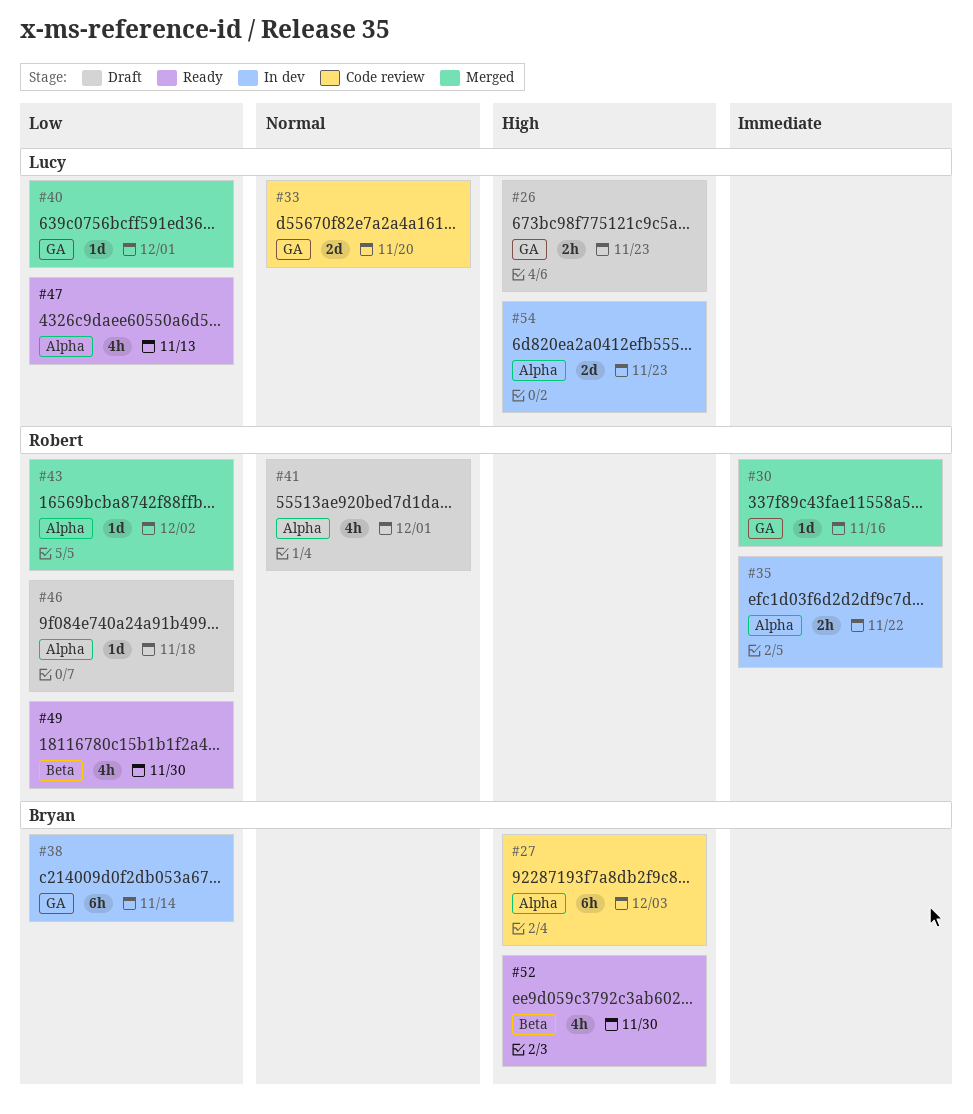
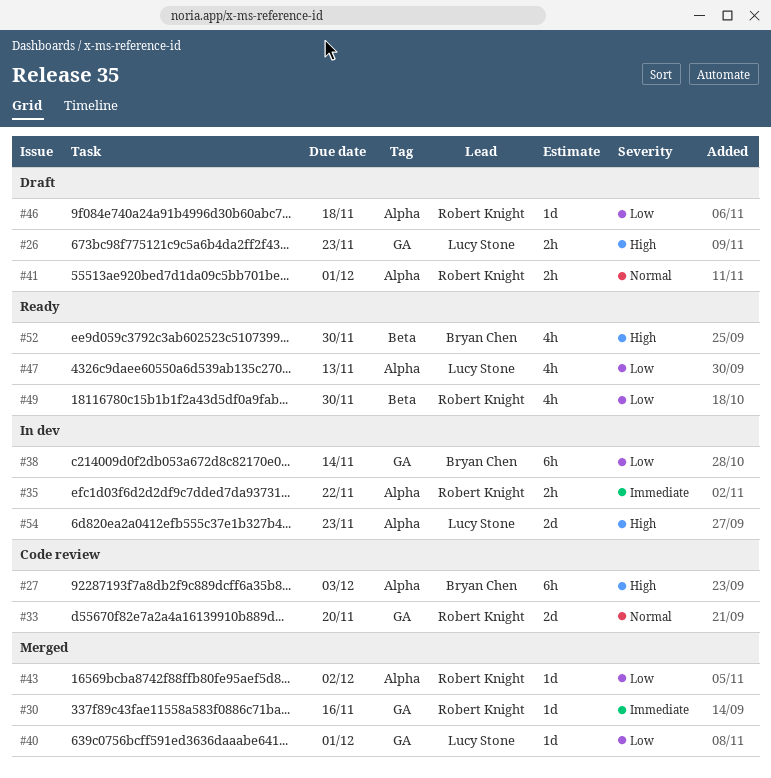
#33, owner: Lucy Stone -> Robert Knight
#41, estimate: 4h -> 2h

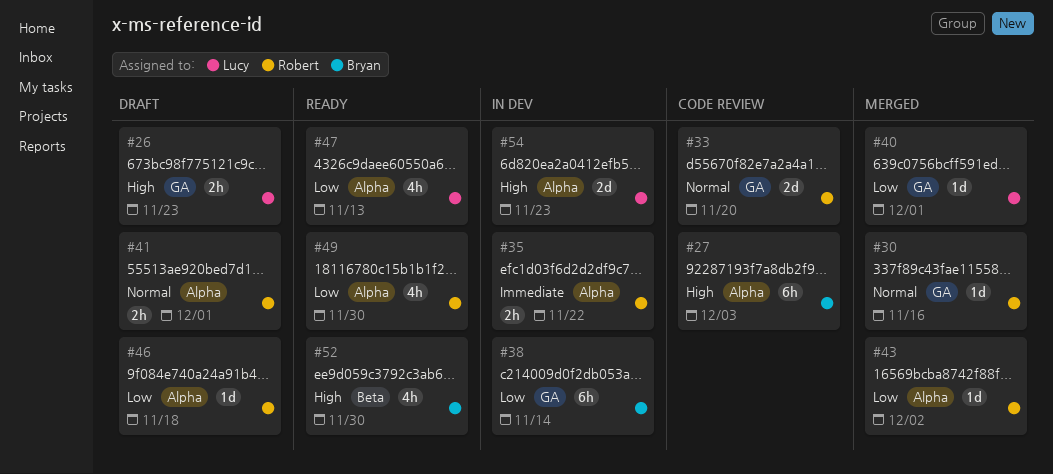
#30, priority: Immediate -> Normal
#49, label: Beta -> Alpha

